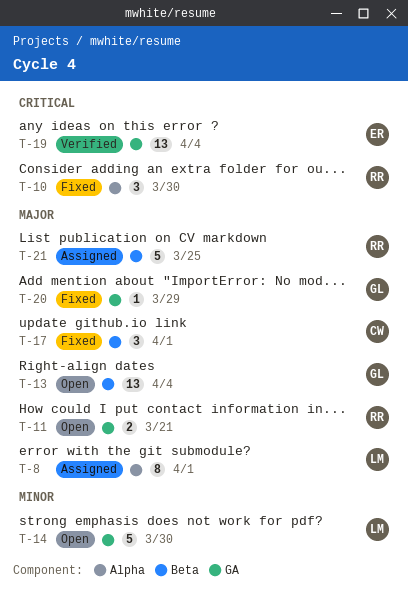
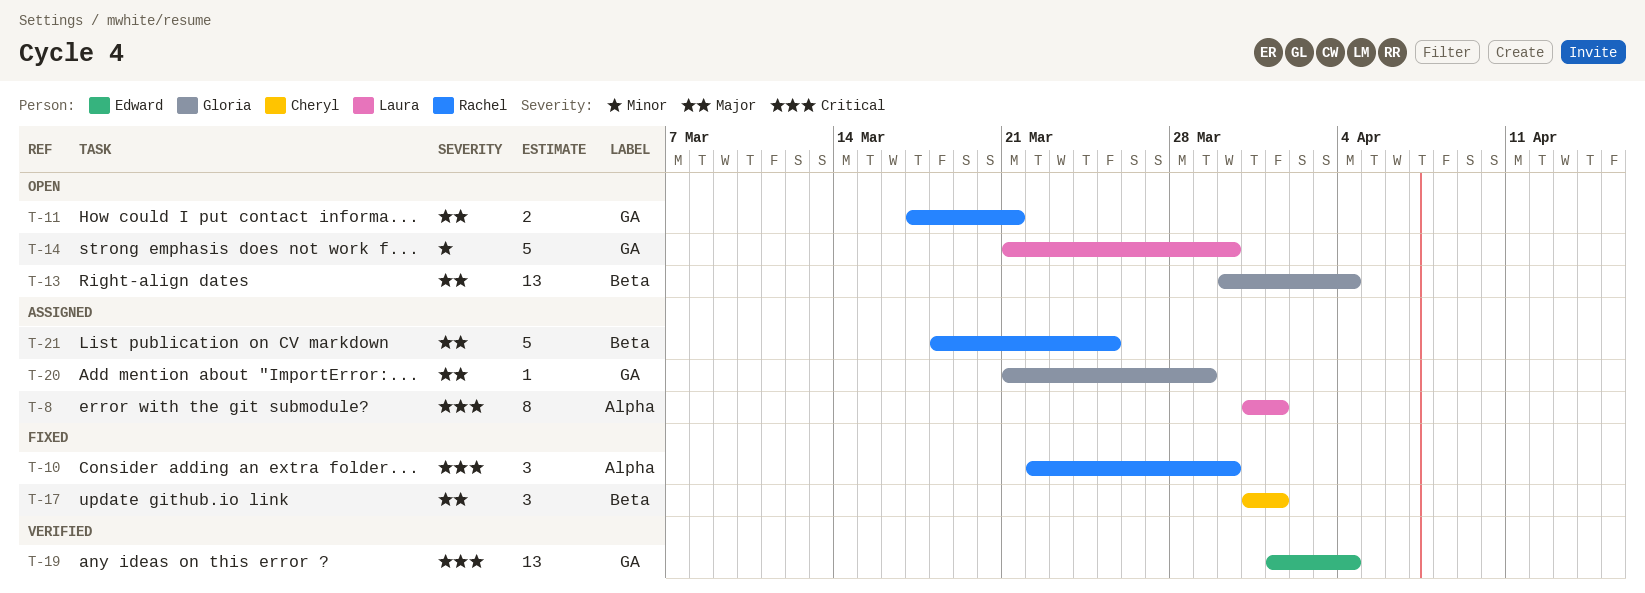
T-8, priority: Major -> Critical
T-20, status: Fixed -> Assigned

